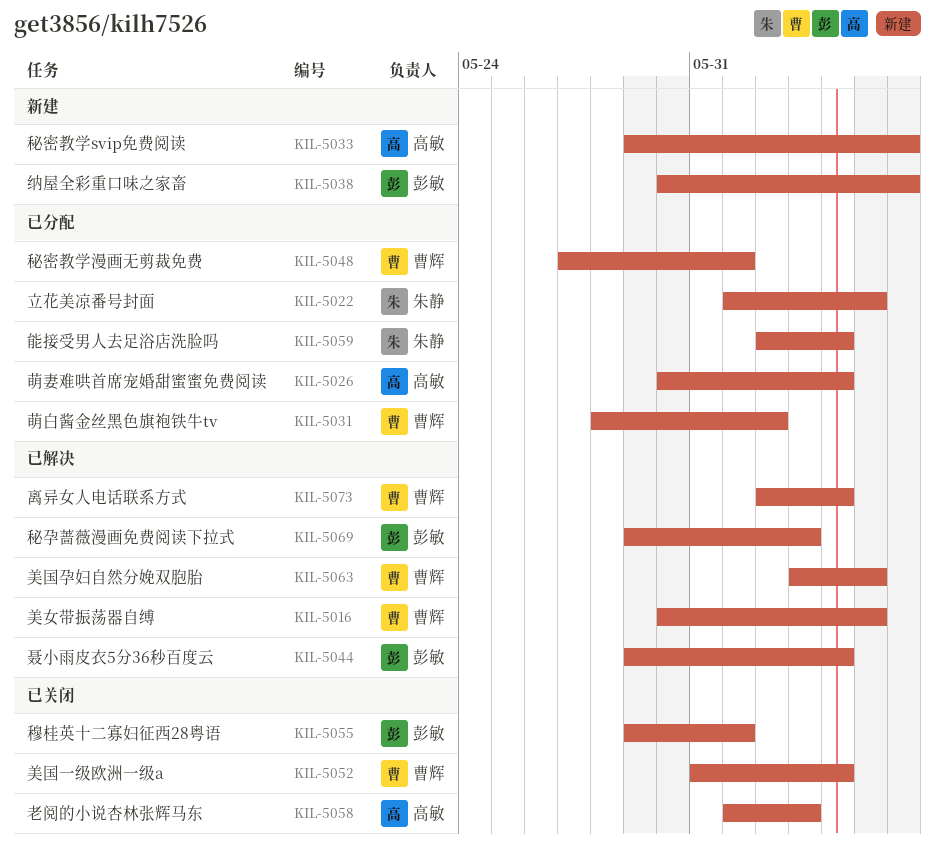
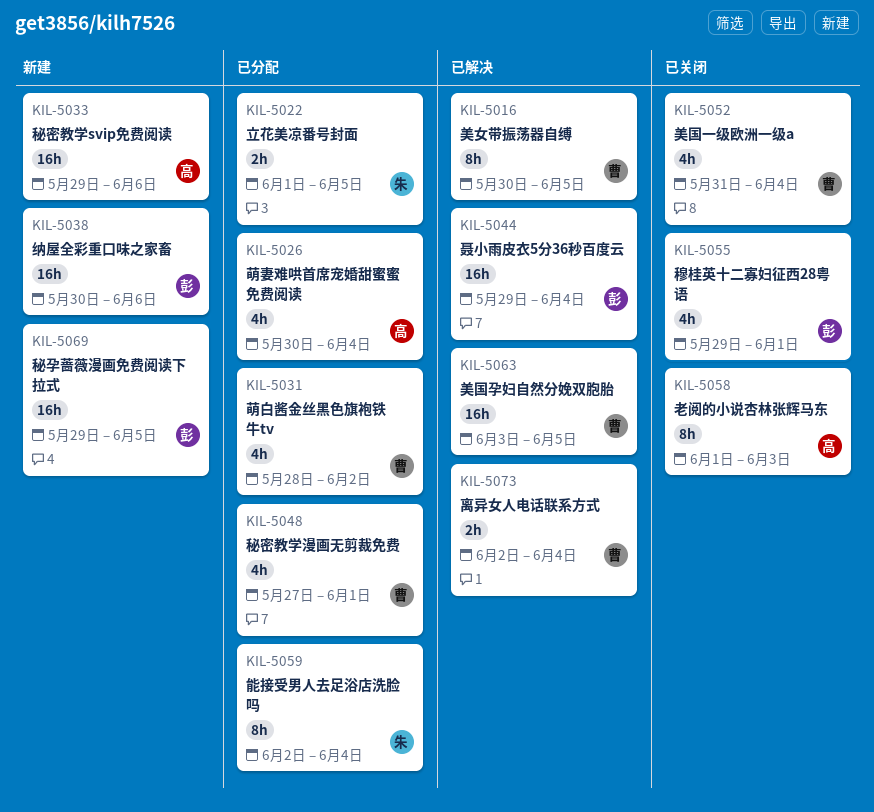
KIL-5069, status: 已解决 -> 新建
KIL-5069, due: Jun 3 -> Jun 5

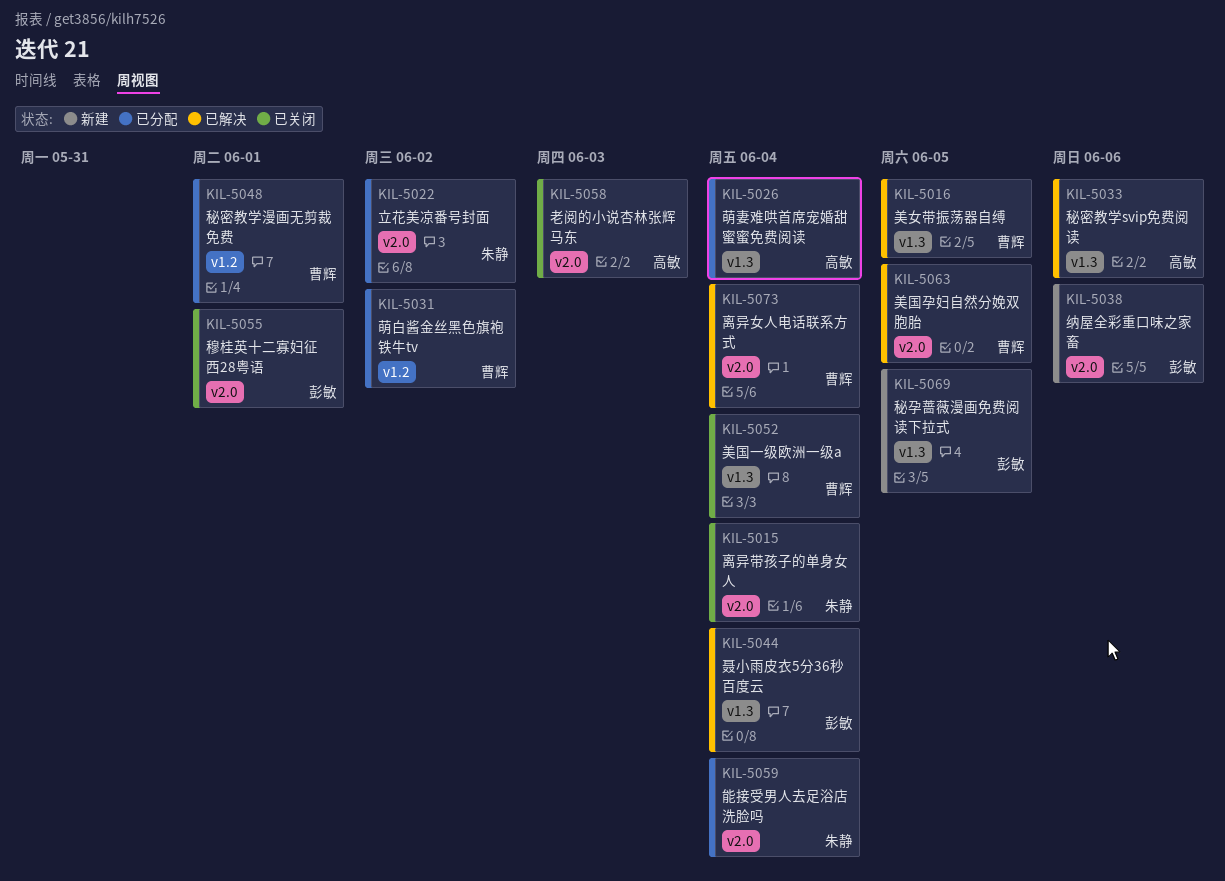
KIL-5015: none -> present
KIL-5022, due: Jun 5 -> Jun 2
KIL-5033, status: 新建 -> 已解决

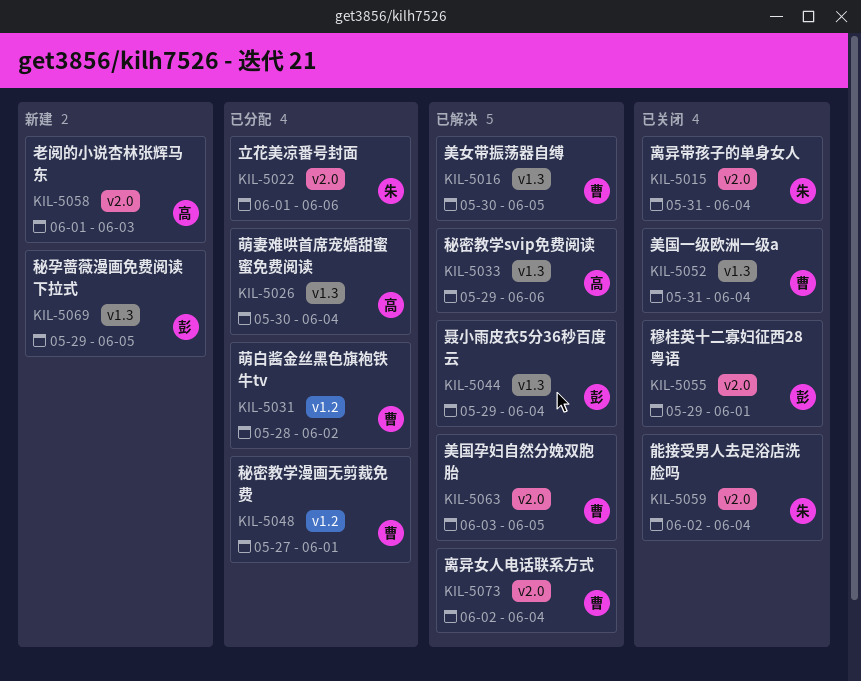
KIL-5022, due: Jun 2 -> Jun 6
KIL-5038: present -> none
KIL-5058, status: 已关闭 -> 新建
KIL-5059, status: 已分配 -> 已关闭

